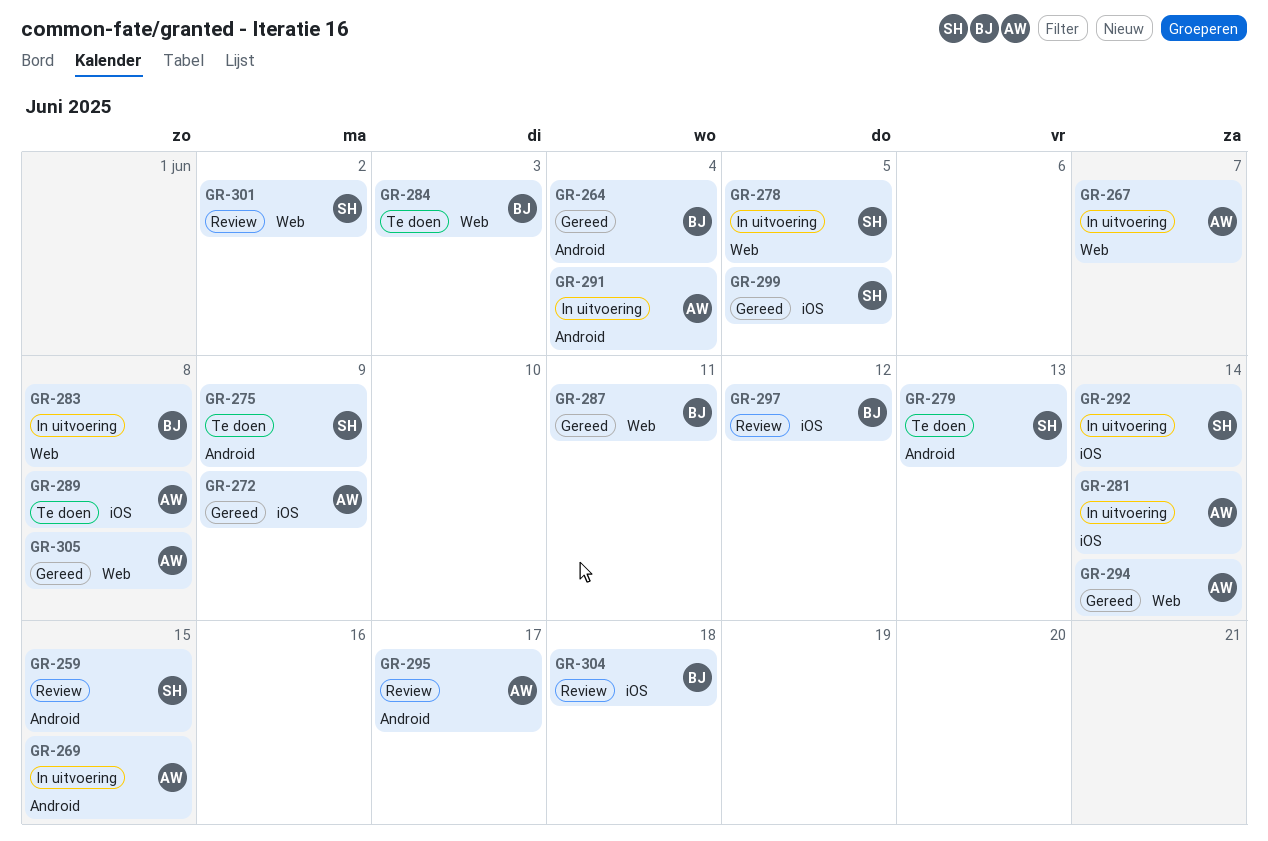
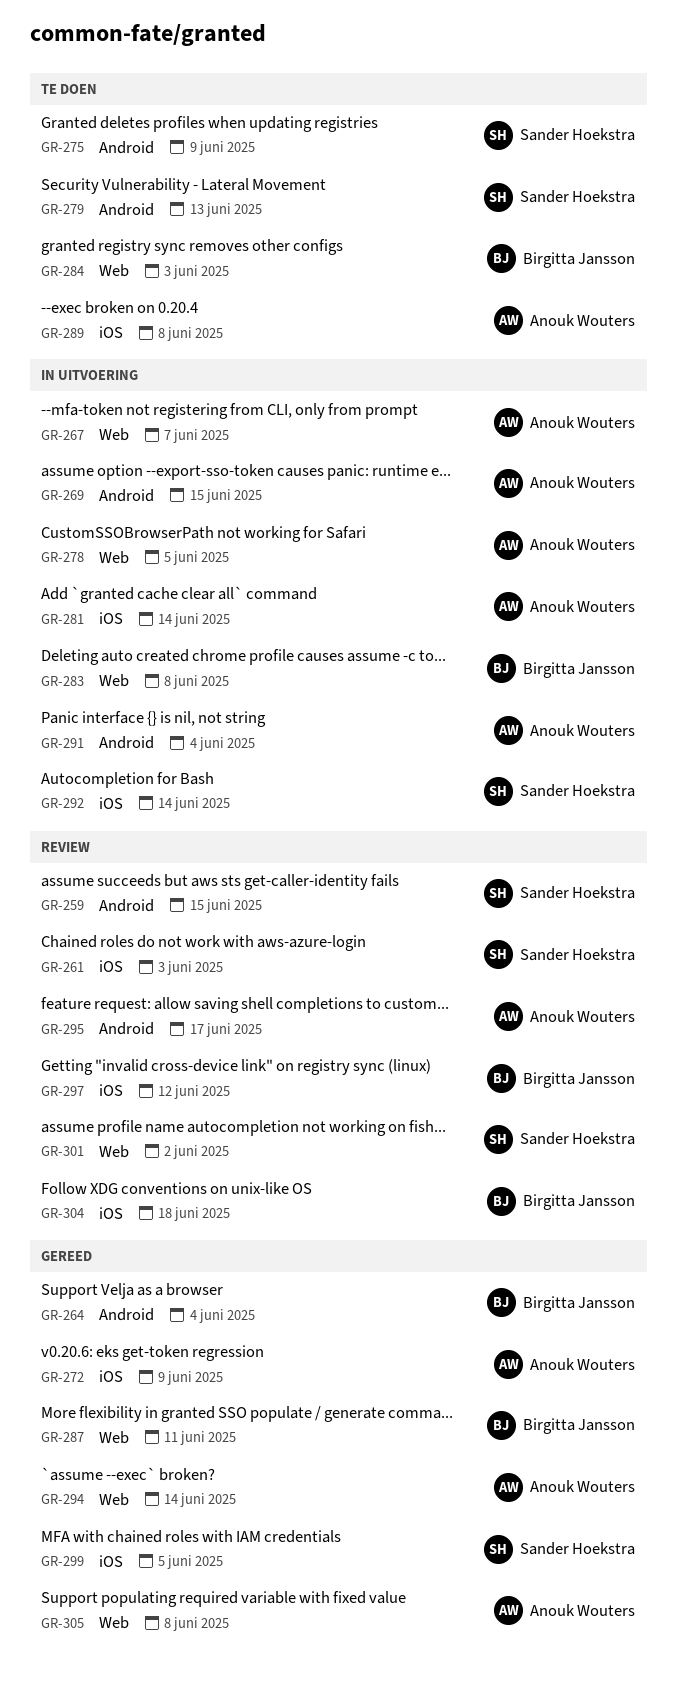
GR-261: none -> present
GR-278, owner: Sander Hoekstra -> Anouk Wouters

